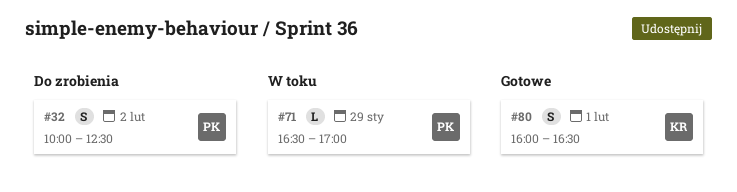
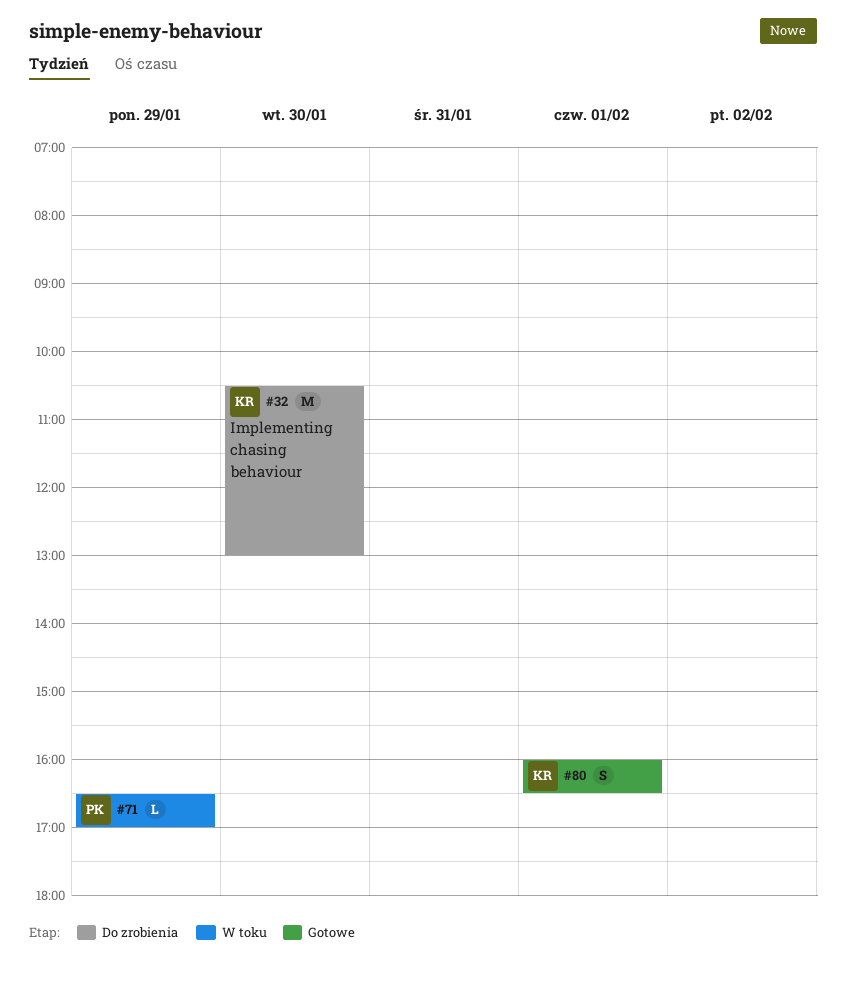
#32, owner: PK -> KR
#32, estimate: S -> M
#32, day: Feb 2 -> Jan 30
#32, begins: 10:00 -> 10:30
#32, ends: 12:30 -> 13:00

